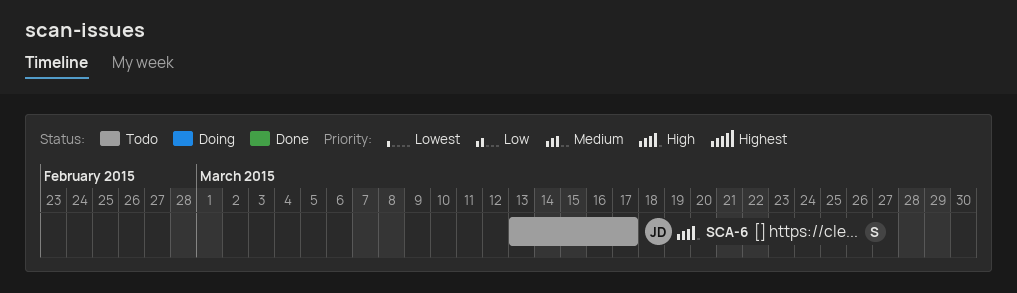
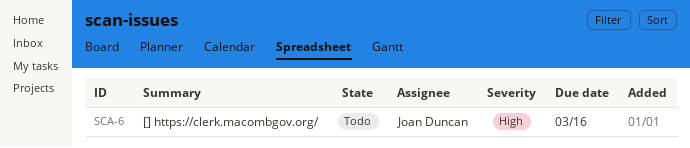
SCA-6, due: Mar 17 -> Mar 16

